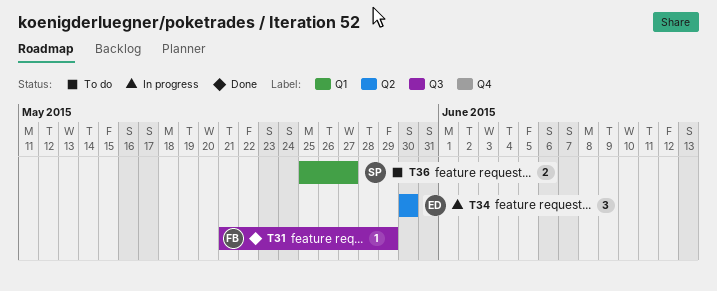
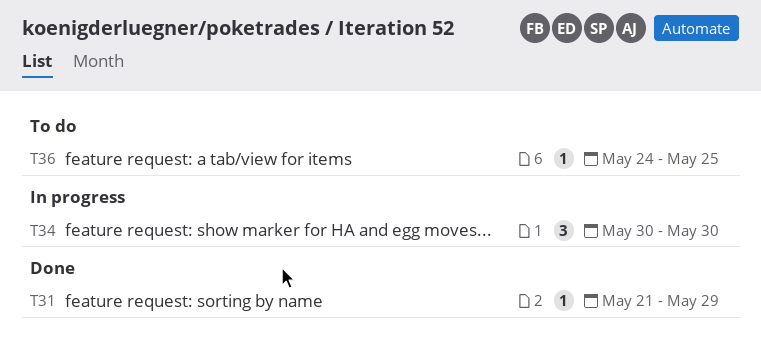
T36, estimate: 2 -> 1
T36, start: May 25 -> May 24
T36, due: May 27 -> May 25

